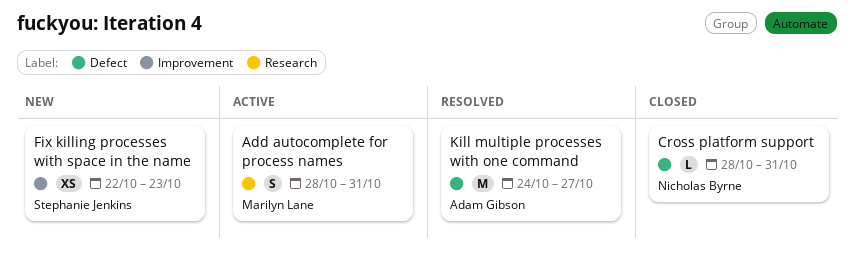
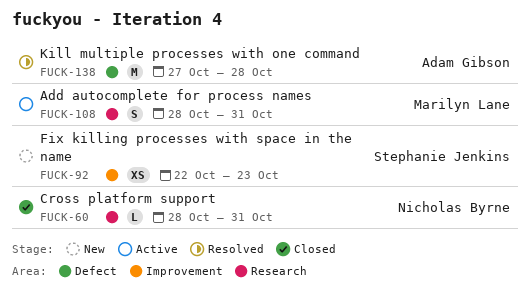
Cross platform support, label: Defect -> Research
Kill multiple processes with one command, start: Oct 24 -> Oct 27
Kill multiple processes with one command, due: Oct 27 -> Oct 28

